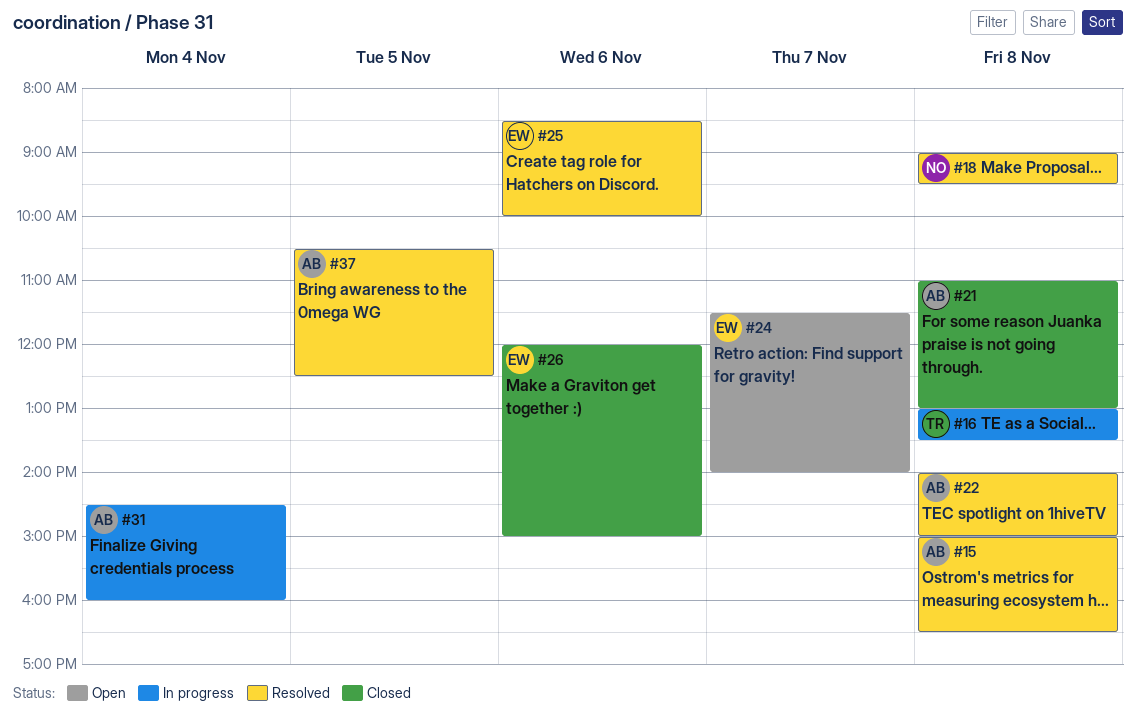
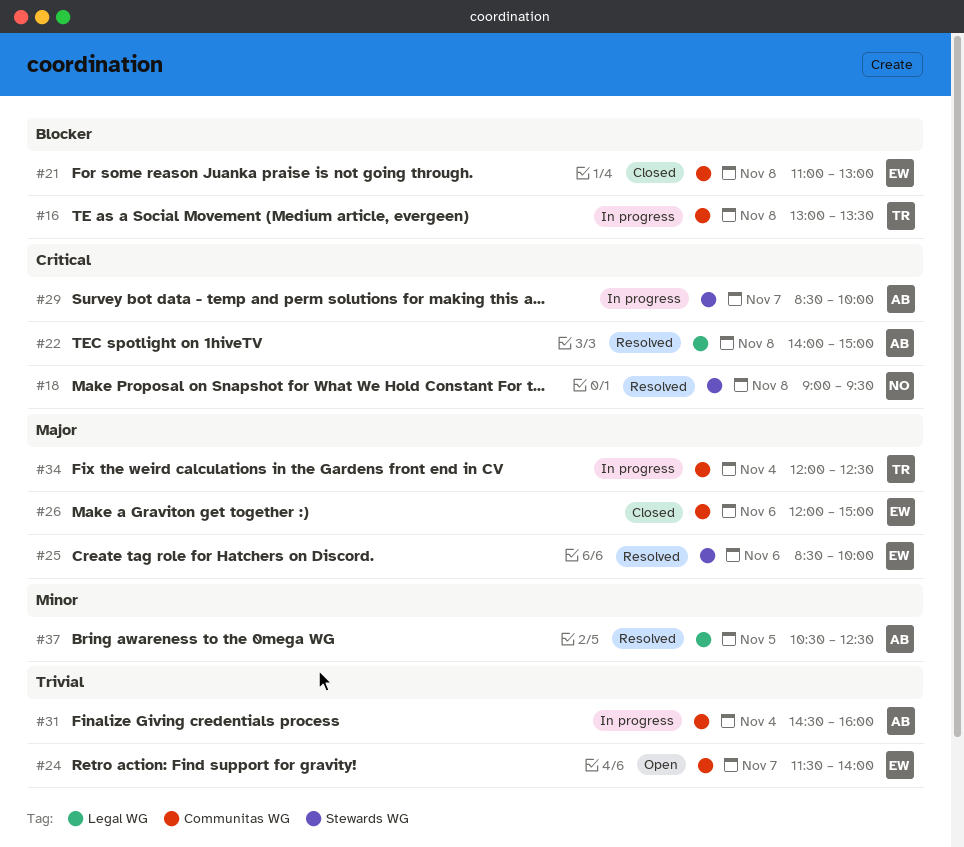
#15: present -> none
#21, owner: AB -> EW
#29: none -> present
#34: none -> present

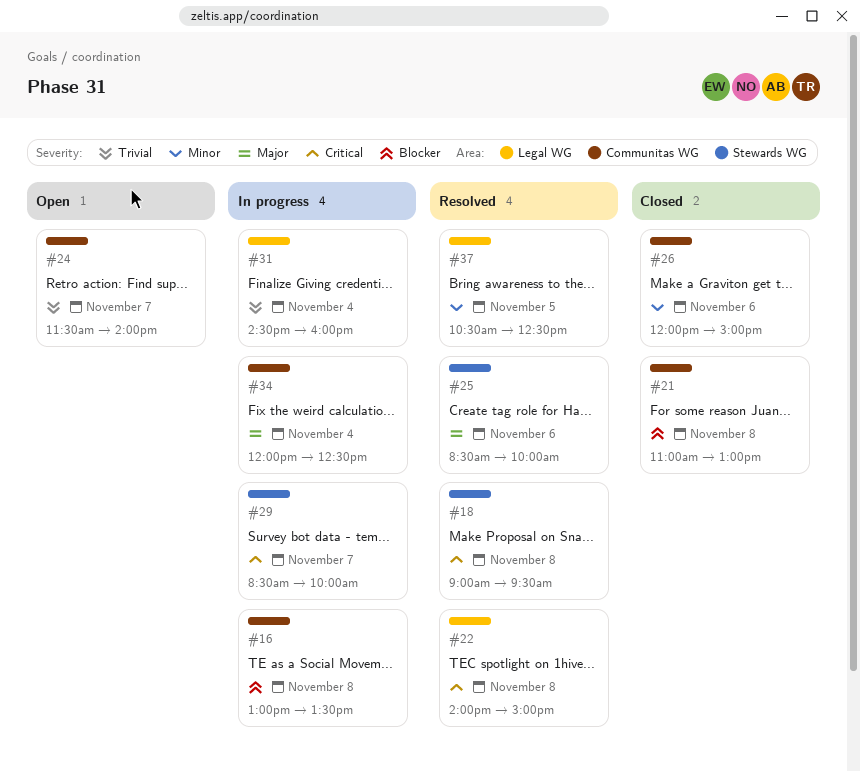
#26, priority: Major -> Minor
#31, label: Communitas WG -> Legal WG

